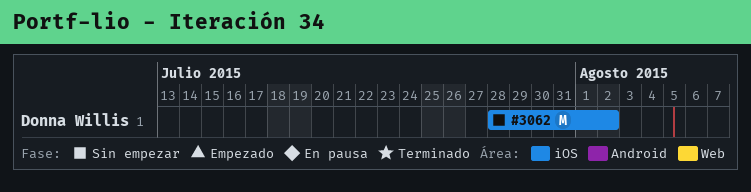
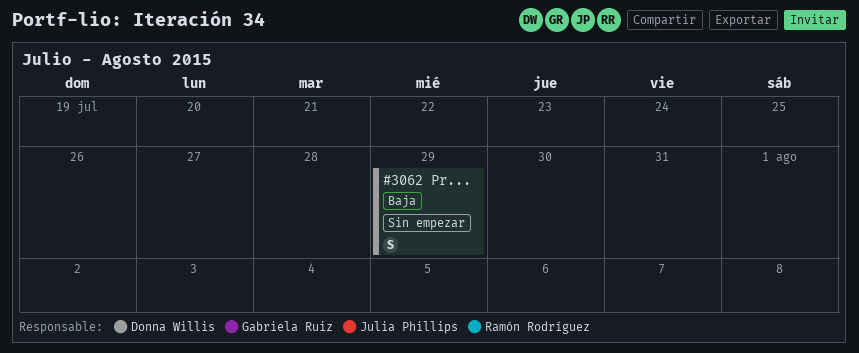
#3062, estimate: M -> S
#3062, due: Aug 2 -> Jul 29

